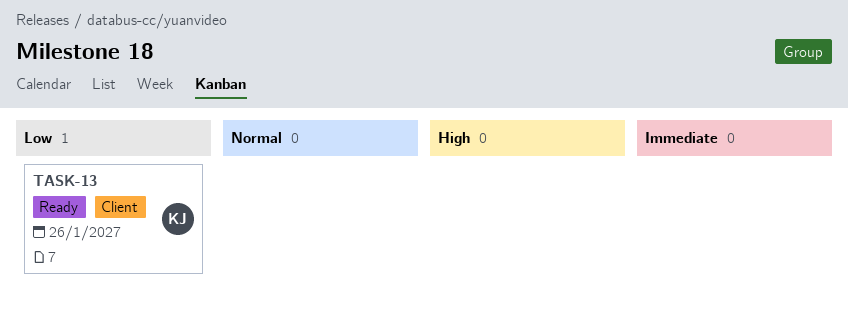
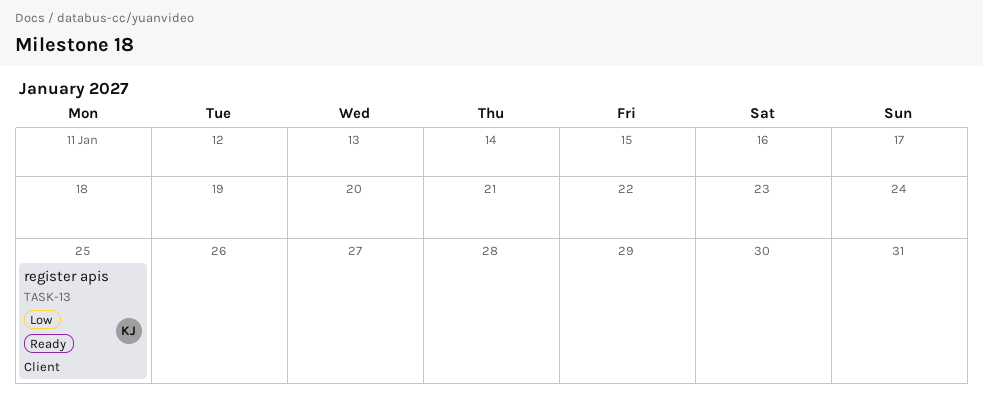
TASK-13, due: Jan 26 -> Jan 25

